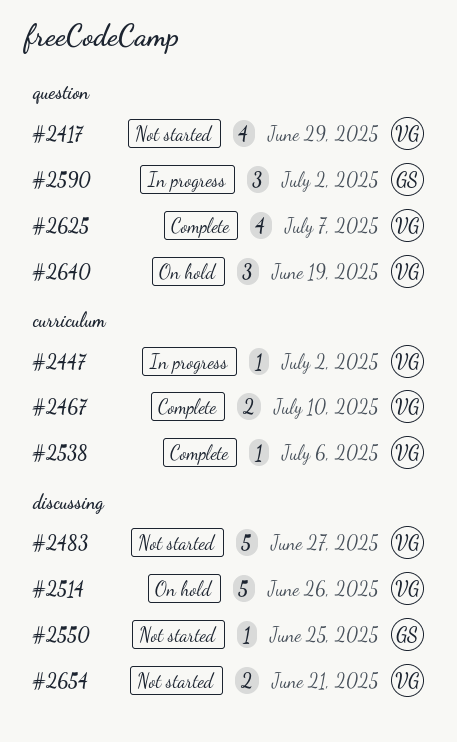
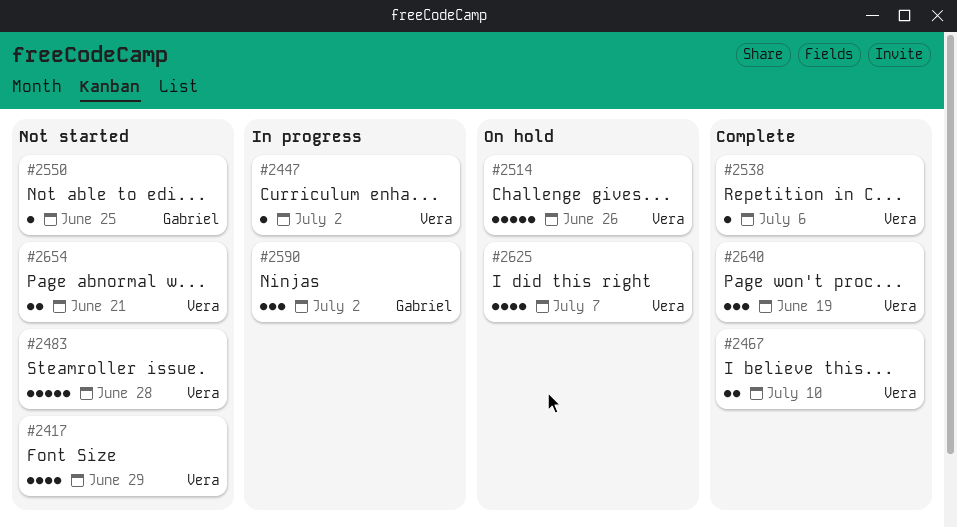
#2483, due: Jun 27 -> Jun 28
#2625, status: Complete -> On hold
#2640, status: On hold -> Complete

